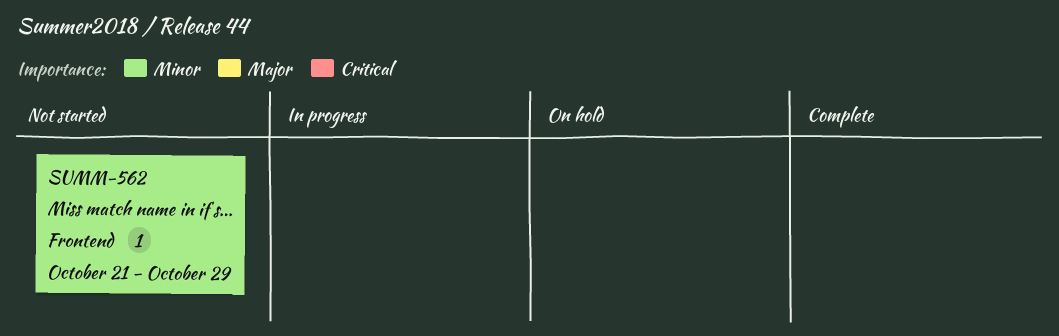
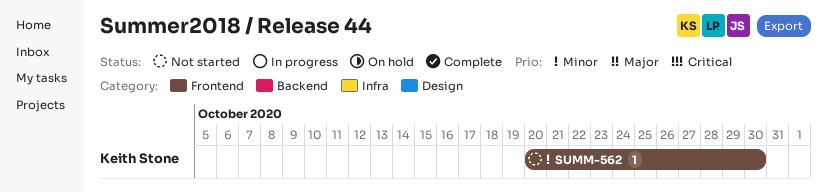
SUMM-562, start: Oct 21 -> Oct 20
SUMM-562, due: Oct 29 -> Oct 30

